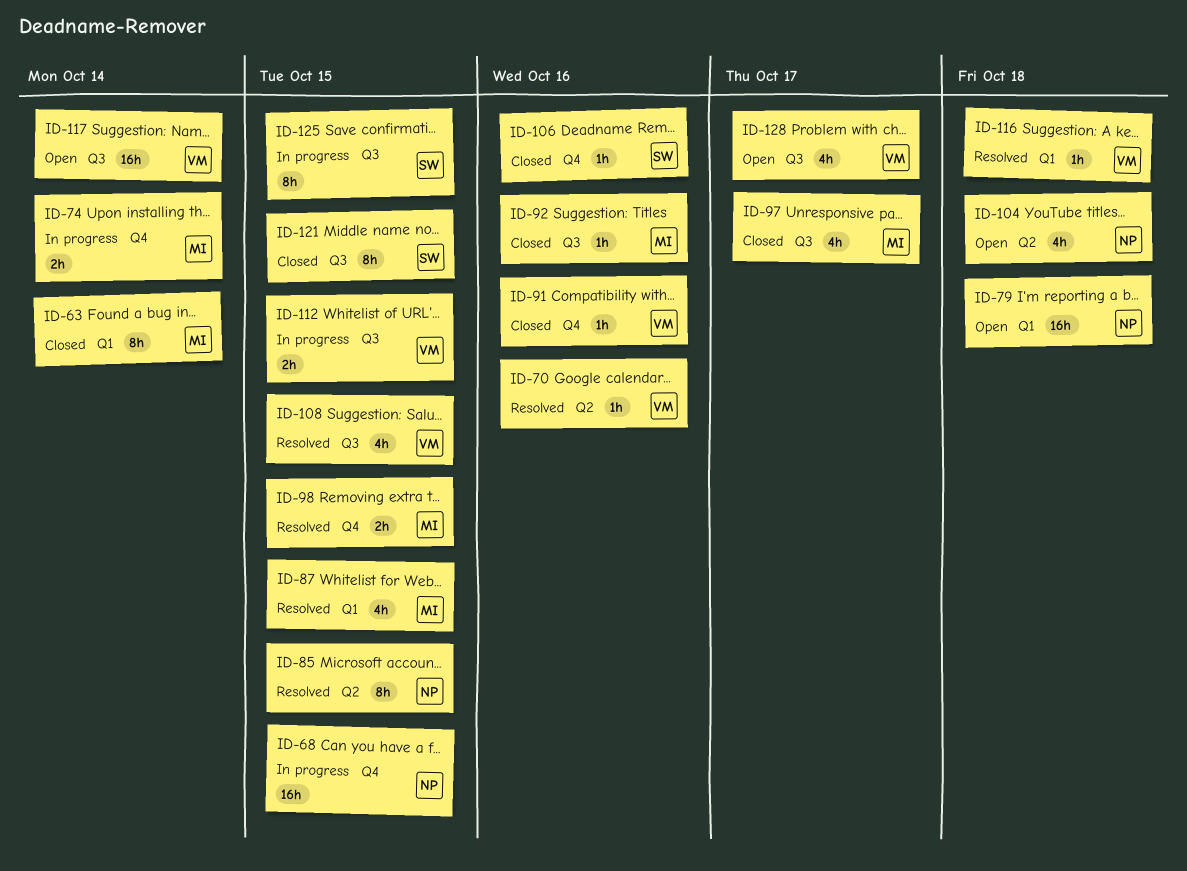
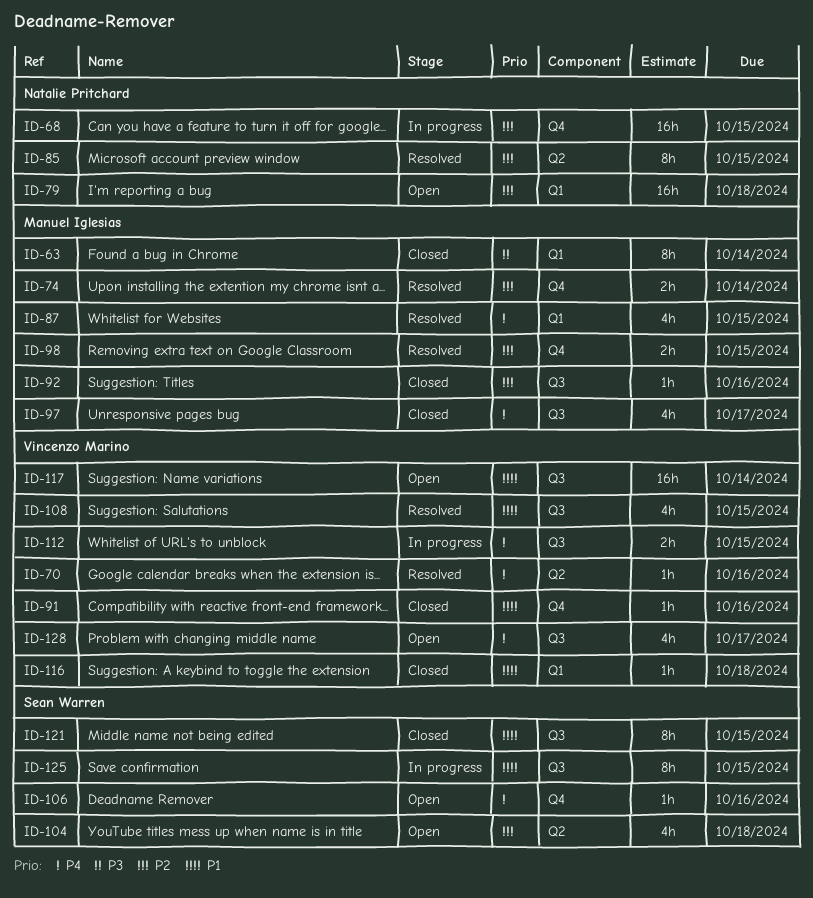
ID-74, status: In progress -> Resolved
ID-104, owner: Natalie Pritchard -> Sean Warren
ID-106, status: Closed -> Open
ID-116, status: Resolved -> Closed

